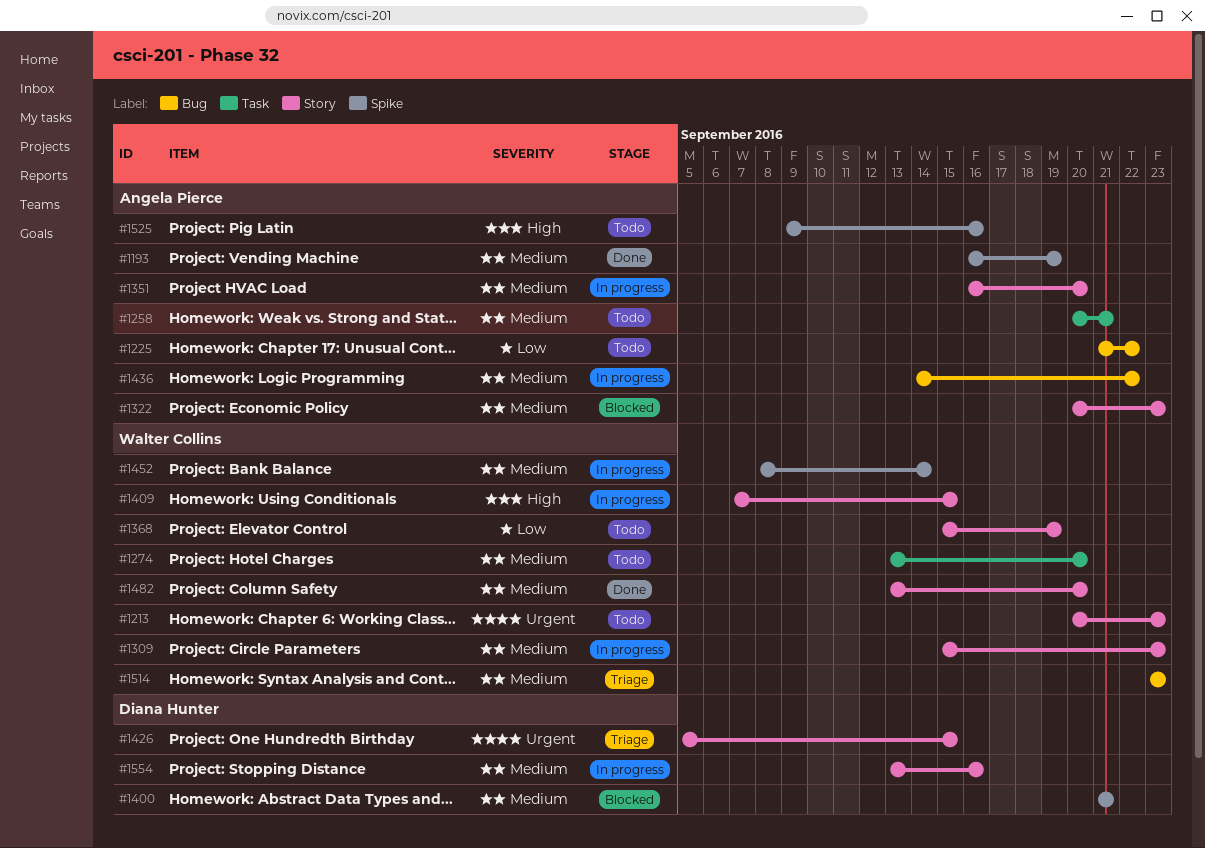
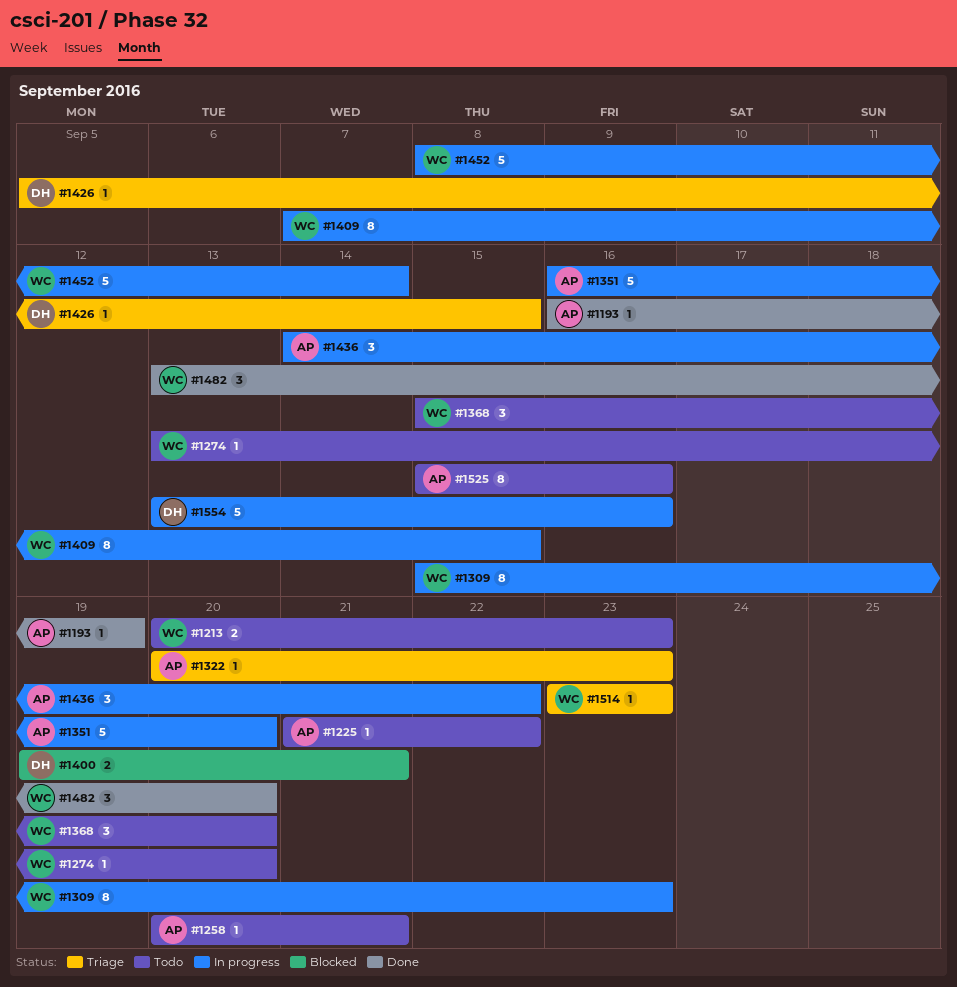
#1322, status: Blocked -> Triage
#1368, due: Sep 19 -> Sep 20
#1400, start: Sep 21 -> Sep 19
#1525, start: Sep 9 -> Sep 15

